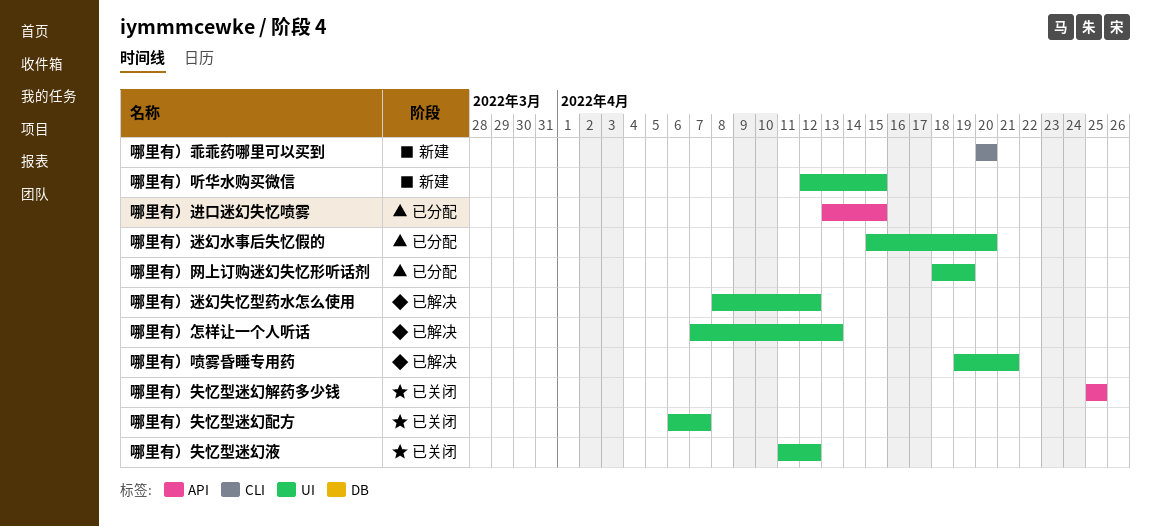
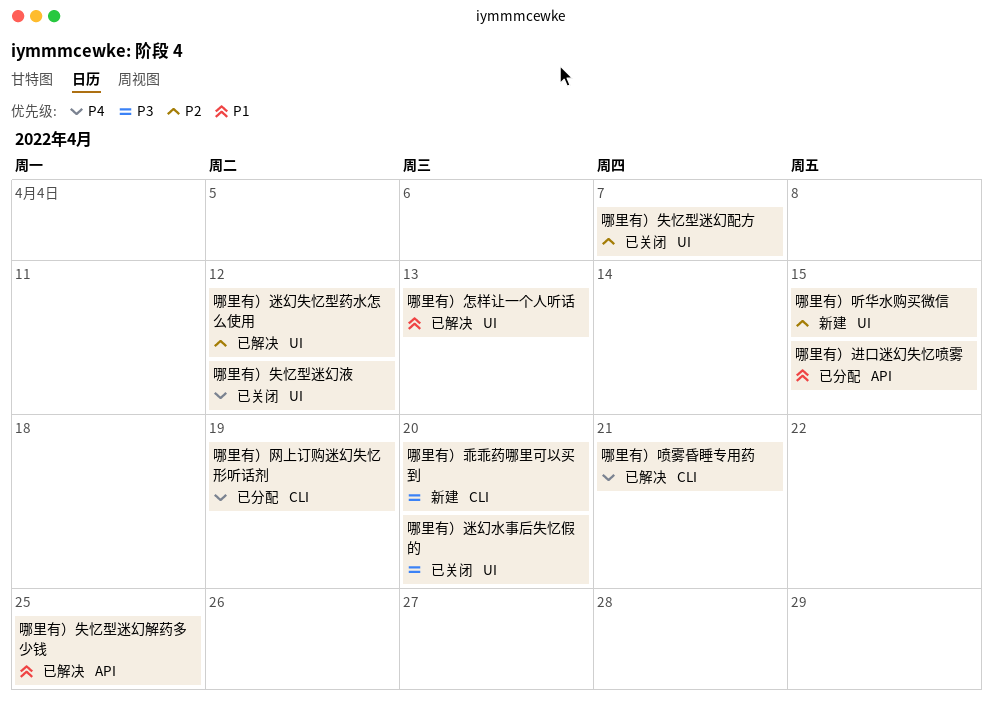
哪里有）喷雾昏睡专用药, label: UI -> CLI
哪里有）失忆型迷幻解药多少钱, status: 已关闭 -> 已解决
哪里有）网上订购迷幻失忆形听话剂, label: UI -> CLI
哪里有）迷幻水事后失忆假的, status: 已分配 -> 已关闭

